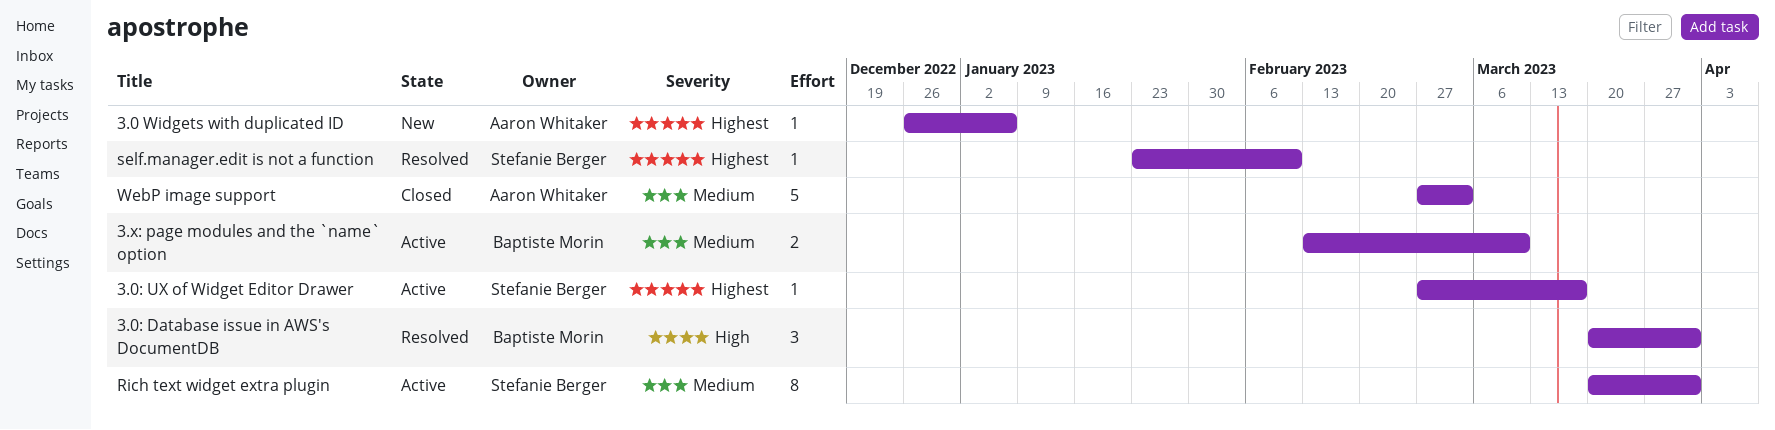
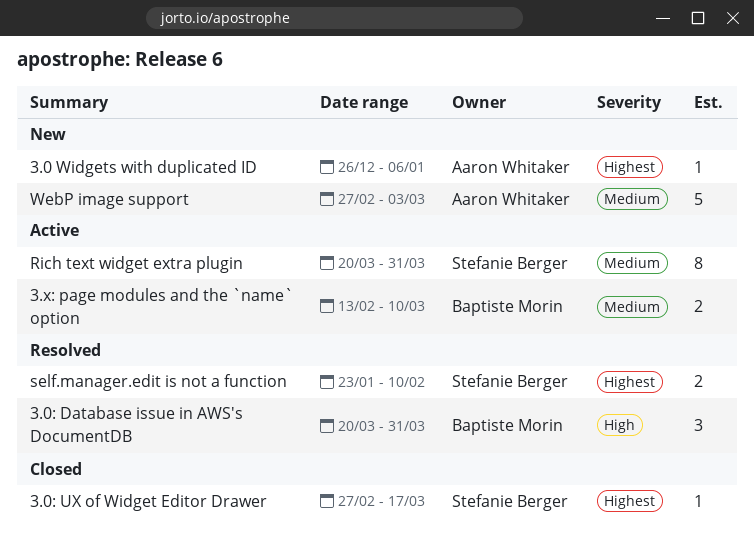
3.0: UX of Widget Editor Drawer, status: Active -> Closed
self.manager.edit is not a function, estimate: 1 -> 2
WebP image support, status: Closed -> New

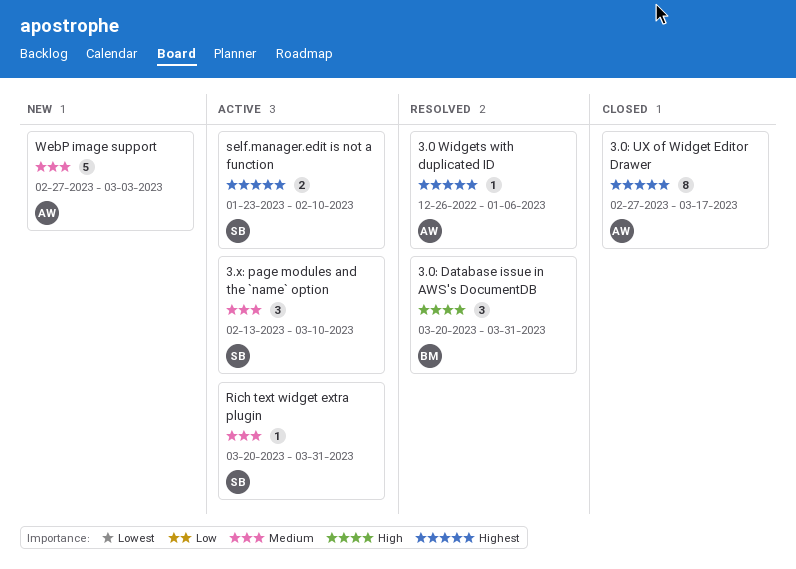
3.0 Widgets with duplicated ID, status: New -> Resolved
3.0: UX of Widget Editor Drawer, owner: Stefanie Berger -> Aaron Whitaker
3.0: UX of Widget Editor Drawer, estimate: 1 -> 8
3.x: page modules and the `name` option, owner: Baptiste Morin -> Stefanie Berger
3.x: page modules and the `name` option, estimate: 2 -> 3
Rich text widget extra plugin, estimate: 8 -> 1
self.manager.edit is not a function, status: Resolved -> Active

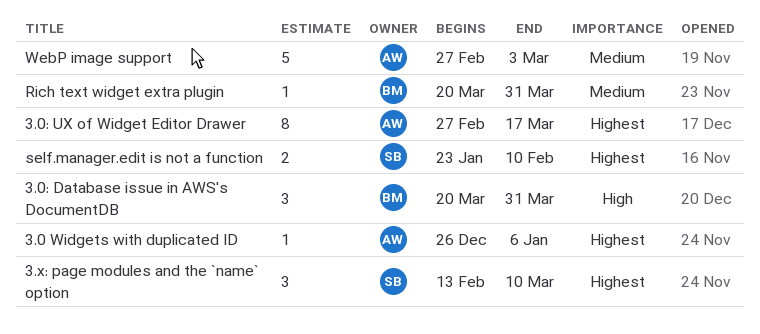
3.x: page modules and the `name` option, priority: Medium -> Highest
Rich text widget extra plugin, owner: SB -> BM

